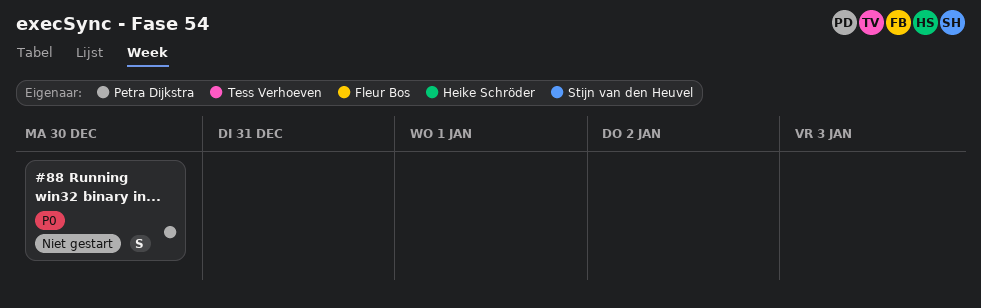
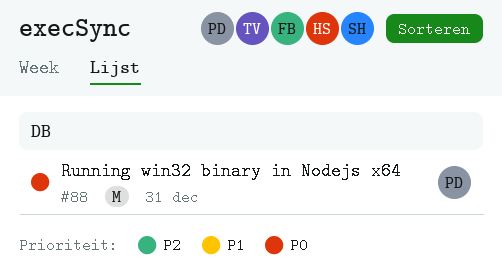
#88, estimate: S -> M
#88, due: Dec 30 -> Dec 31

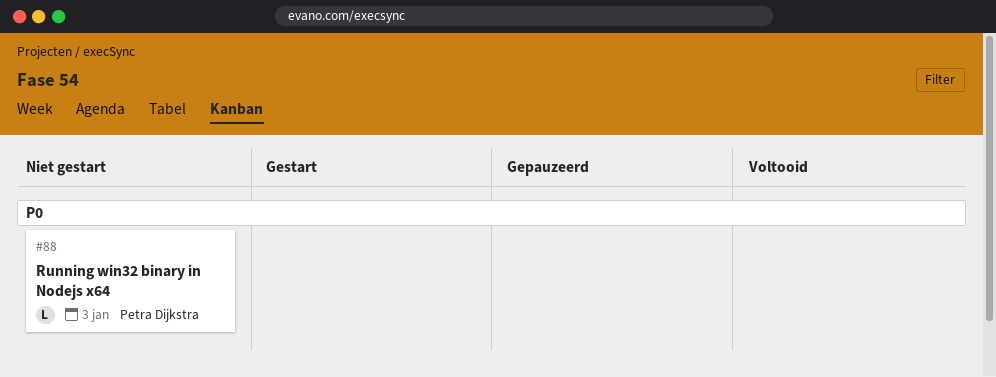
#88, estimate: M -> L
#88, due: Dec 31 -> Jan 3

